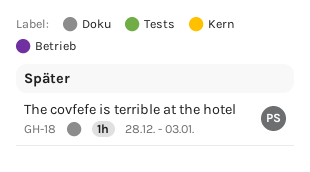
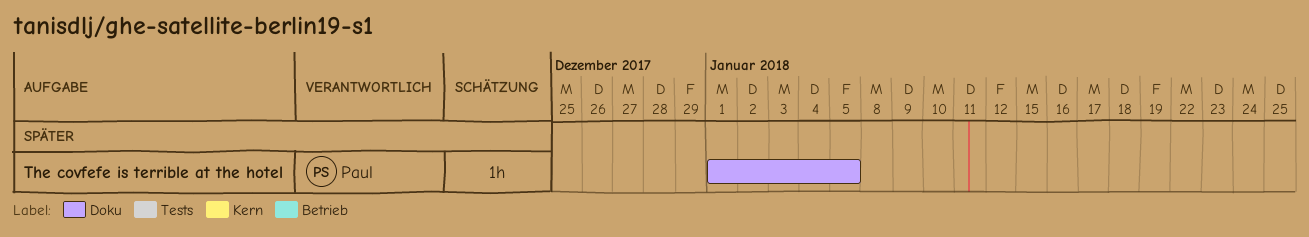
The covfefe is terrible at the hotel, start: Dec 28 -> Jan 1
The covfefe is terrible at the hotel, due: Jan 3 -> Jan 5

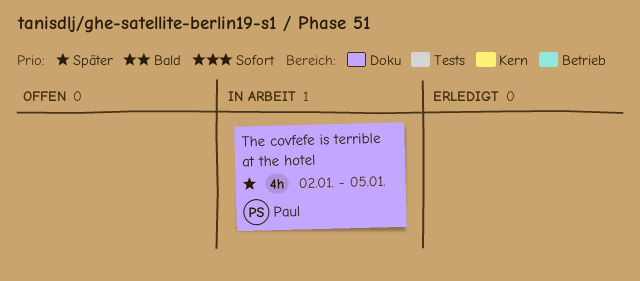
The covfefe is terrible at the hotel, estimate: 1h -> 4h
The covfefe is terrible at the hotel, start: Jan 1 -> Jan 2

